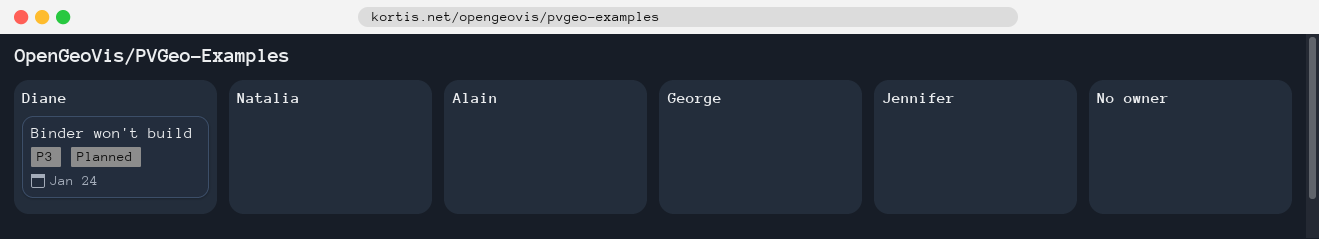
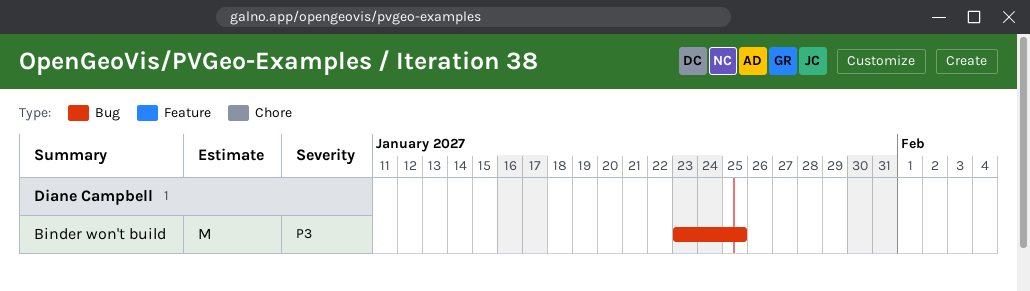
Binder won't build, due: Jan 24 -> Jan 25

